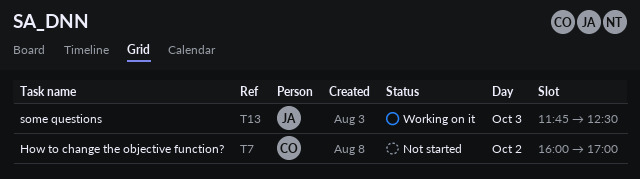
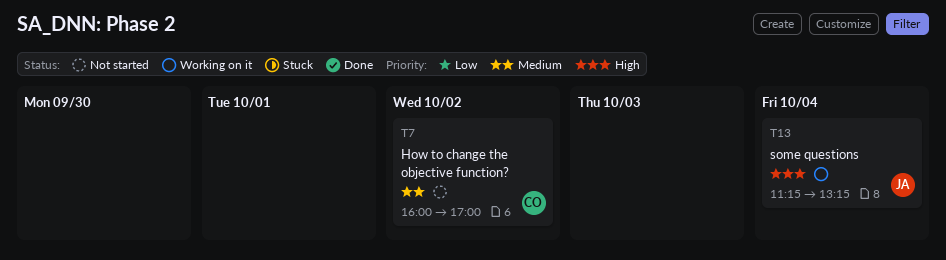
T13, day: Oct 3 -> Oct 4
T13, begins: 11:45 -> 11:15
T13, ends: 12:30 -> 13:15

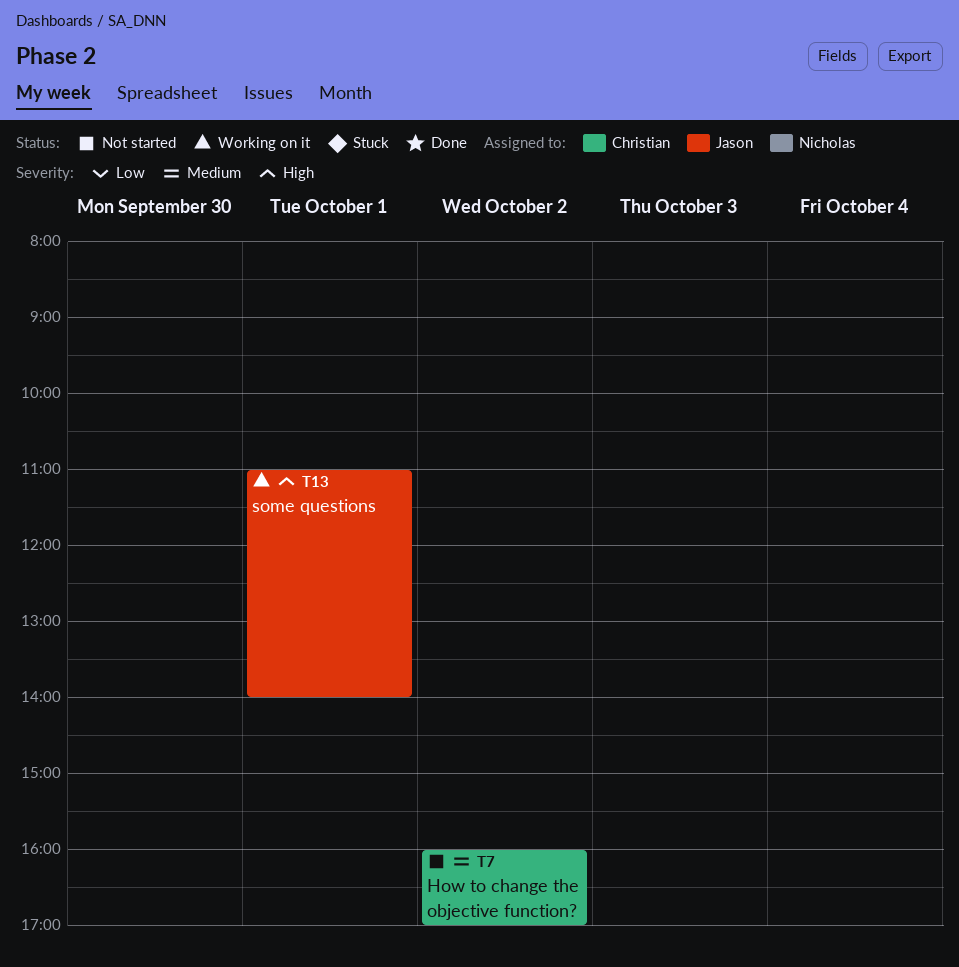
T13, day: Oct 4 -> Oct 1
T13, begins: 11:15 -> 11:00
T13, ends: 13:15 -> 14:00

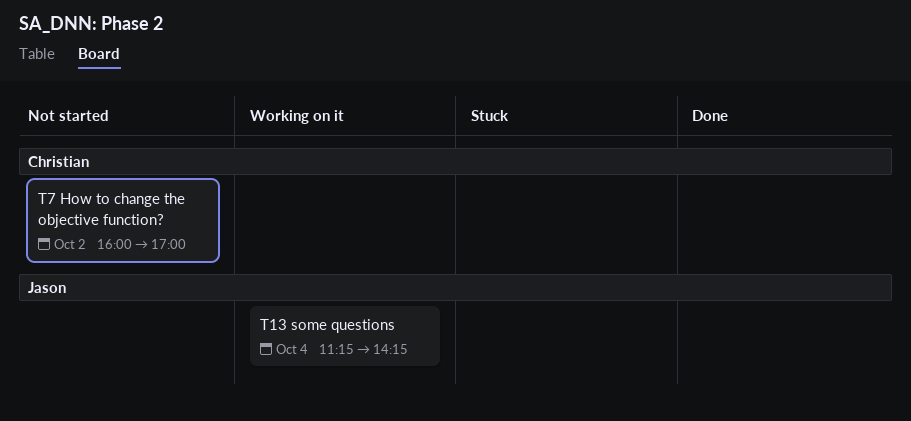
T13, day: Oct 1 -> Oct 4
T13, begins: 11:00 -> 11:15
T13, ends: 14:00 -> 14:15

